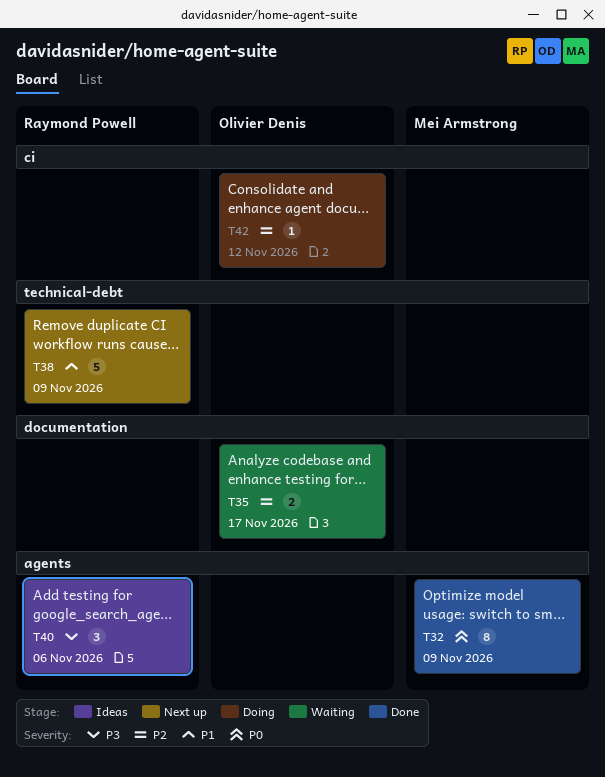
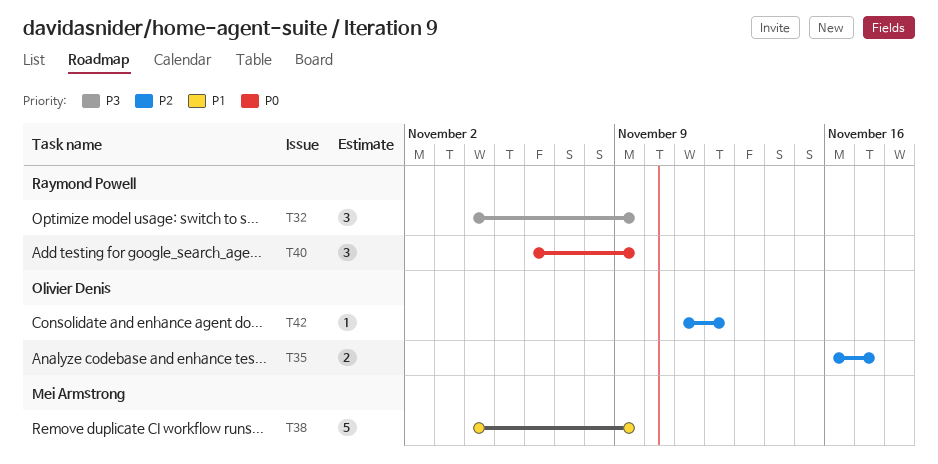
T32, owner: Mei Armstrong -> Raymond Powell
T32, priority: P0 -> P3
T32, estimate: 8 -> 3
T38, owner: Raymond Powell -> Mei Armstrong
T40, priority: P3 -> P0
T40, due: Nov 6 -> Nov 9

